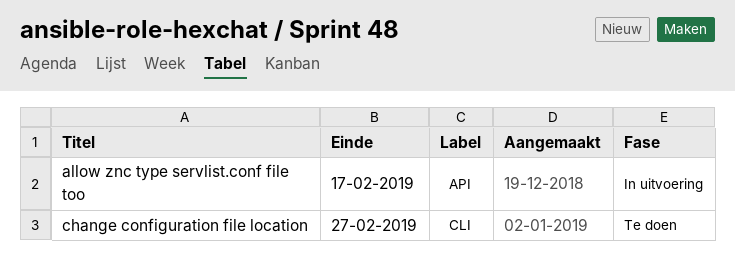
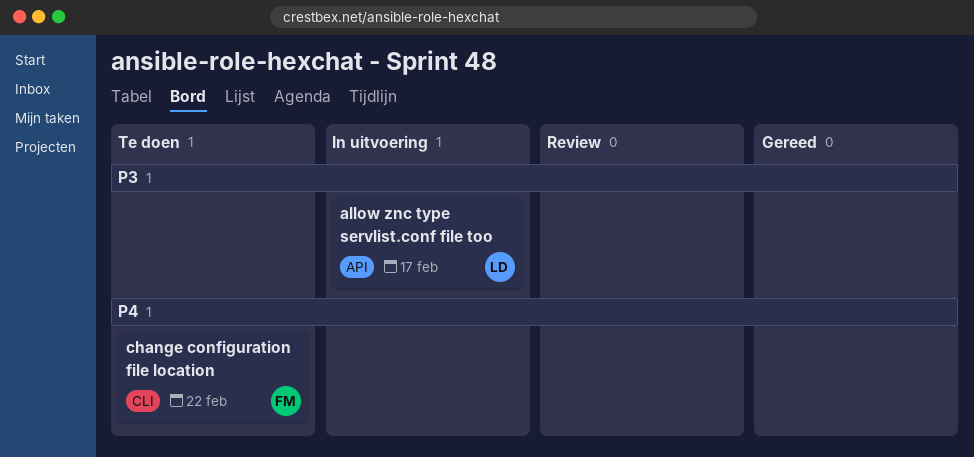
change configuration file location, due: Feb 27 -> Feb 22

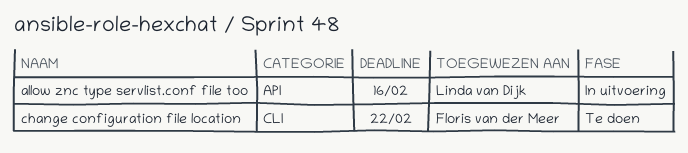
allow znc type servlist.conf file too, due: Feb 17 -> Feb 16

